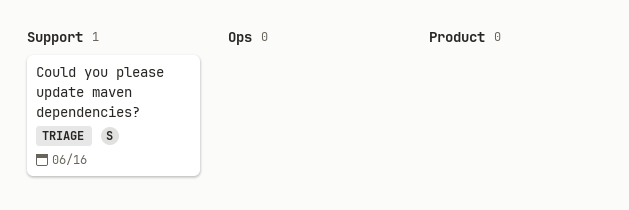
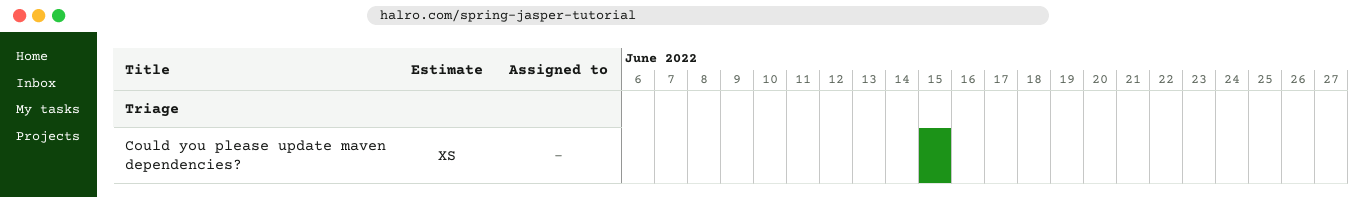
Could you please update maven dependencies?, estimate: S -> XS
Could you please update maven dependencies?, due: Jun 16 -> Jun 15

